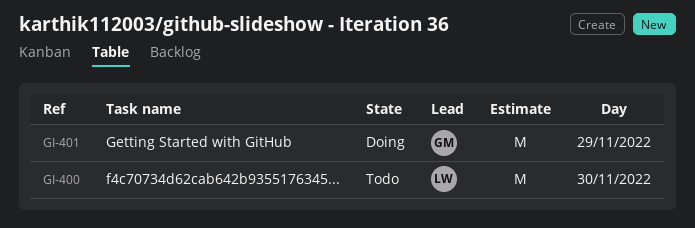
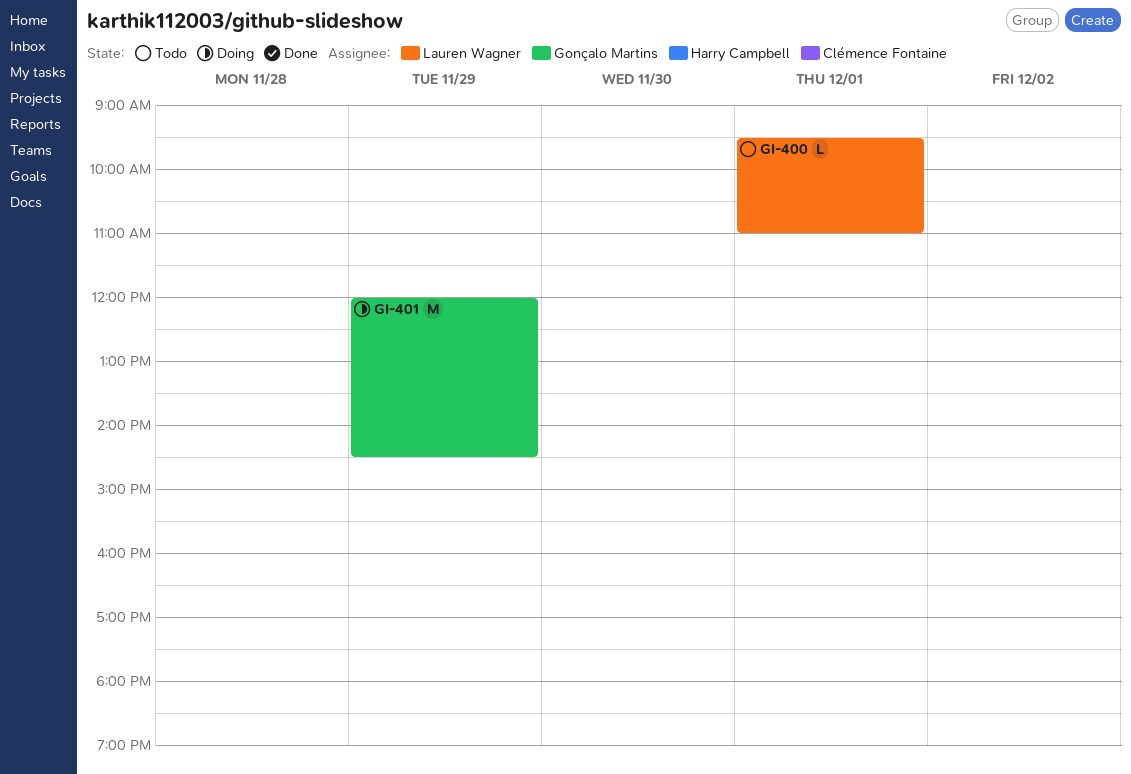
GI-400, estimate: M -> L
GI-400, day: Nov 30 -> Dec 1

